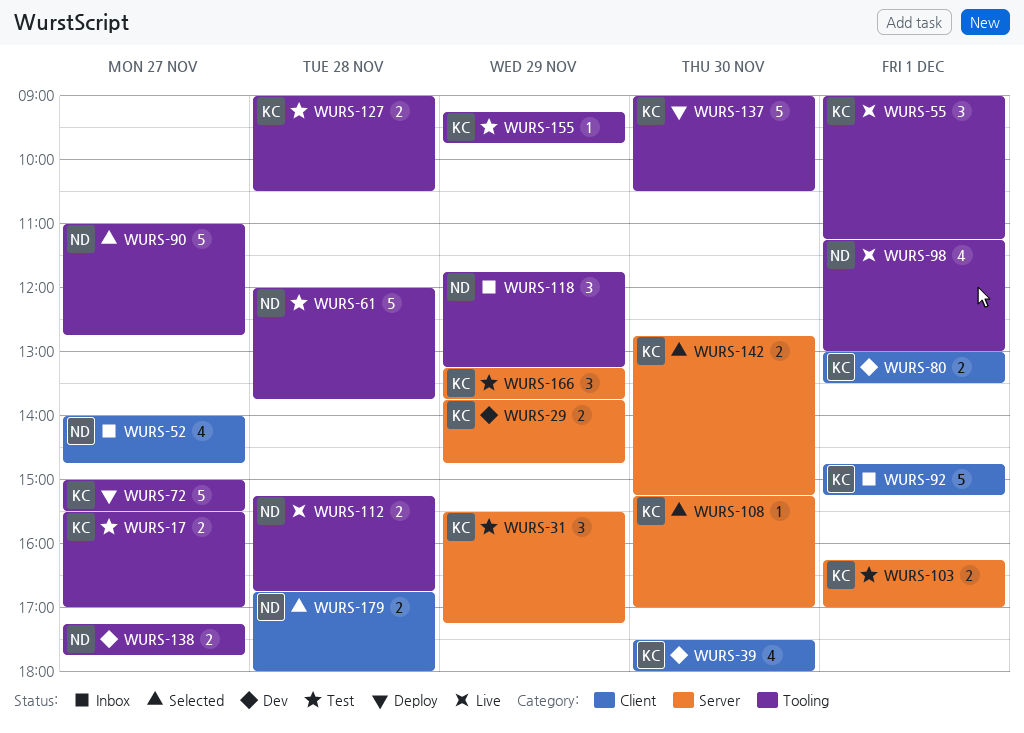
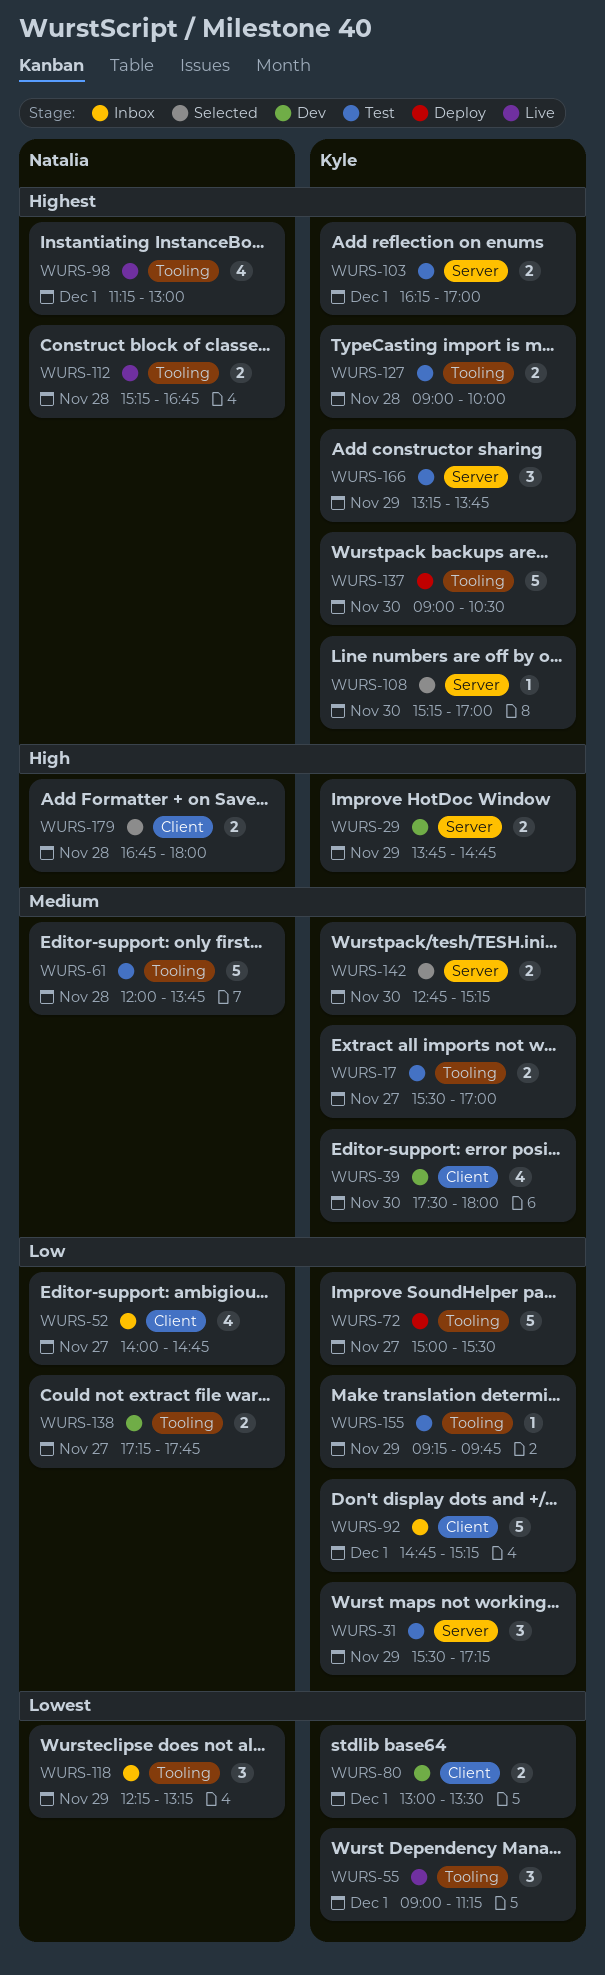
WURS-90: present -> none
WURS-118, begins: 11:45 -> 12:15
WURS-127, ends: 10:30 -> 10:00

